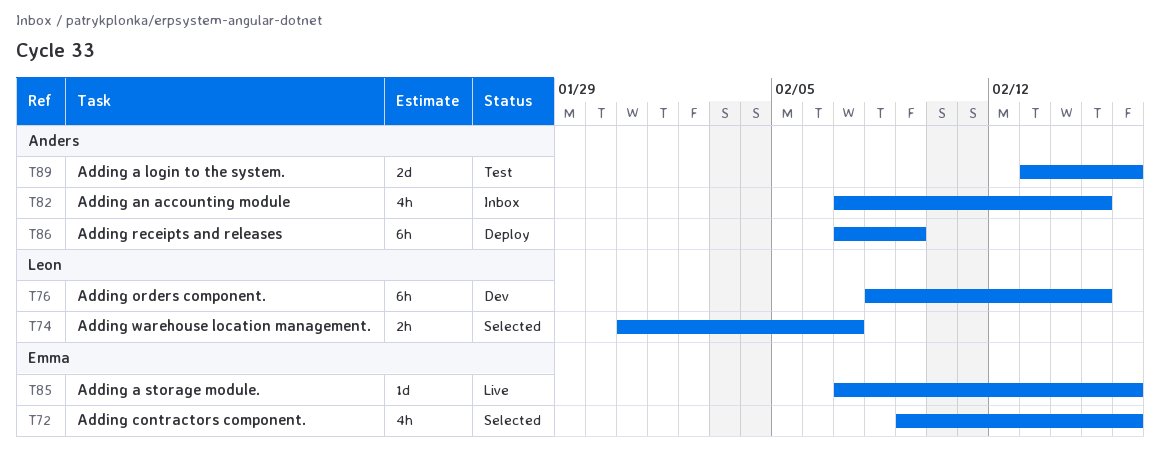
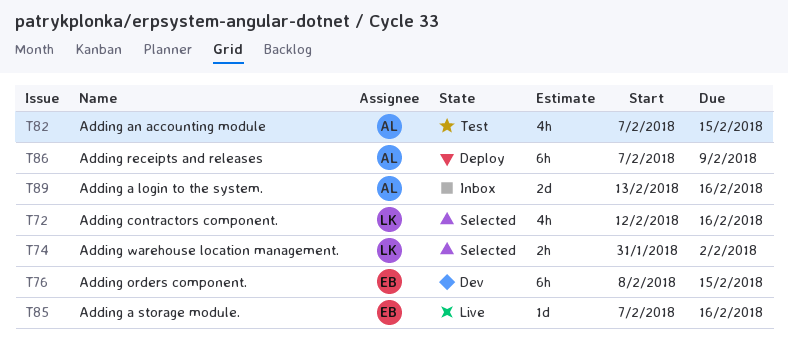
T72, owner: Emma -> Leon
T72, start: Feb 9 -> Feb 12
T74, due: Feb 7 -> Feb 2
T76, owner: Leon -> Emma
T82, status: Inbox -> Test
T89, status: Test -> Inbox

